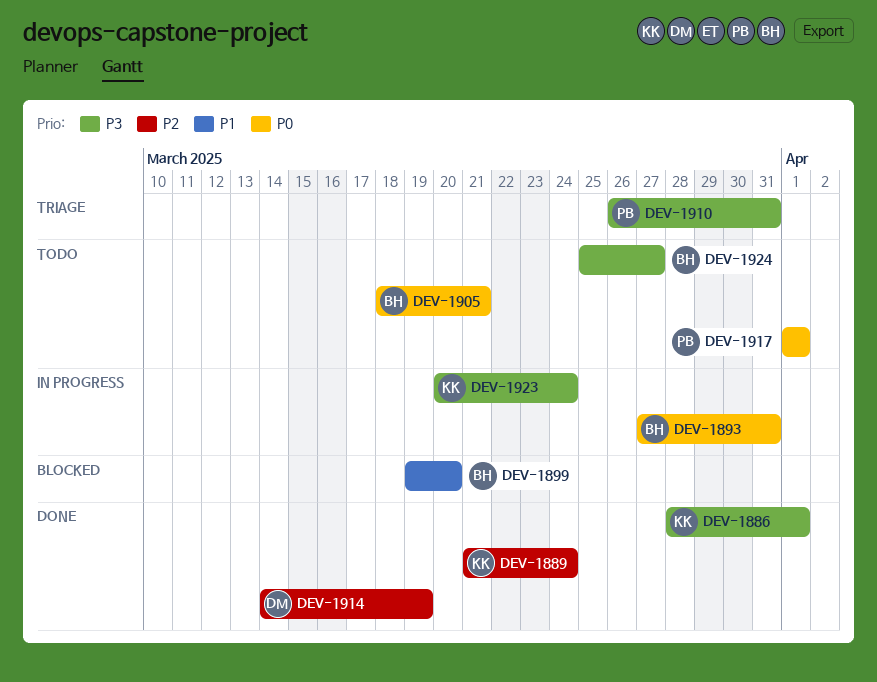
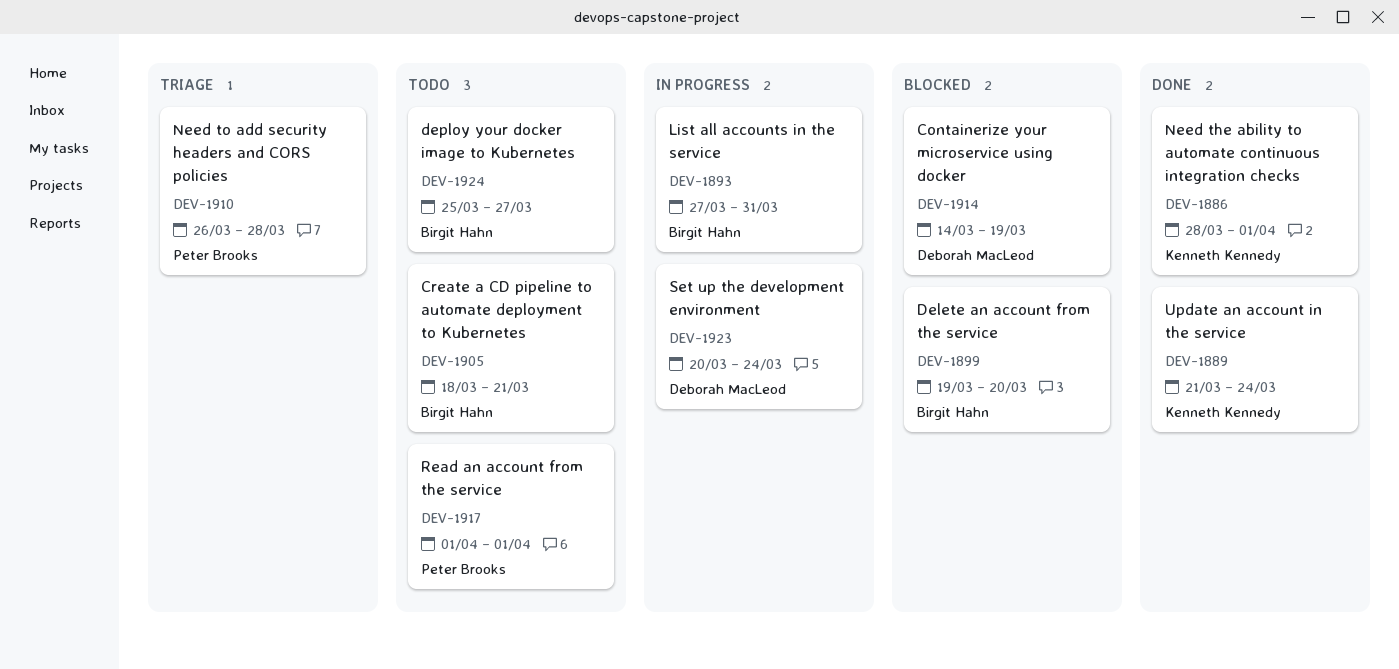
DEV-1910, due: Mar 31 -> Mar 28
DEV-1914, status: Done -> Blocked
DEV-1923, owner: Kenneth Kennedy -> Deborah MacLeod

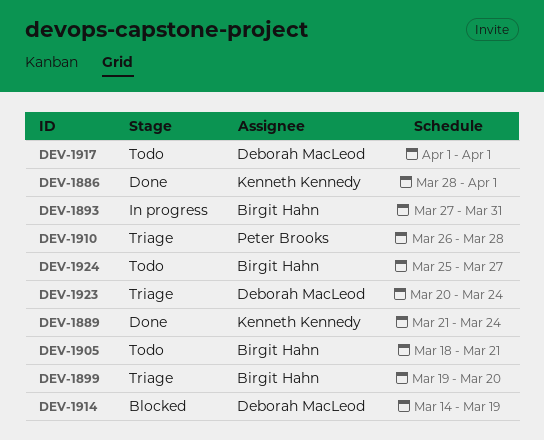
DEV-1899, status: Blocked -> Triage
DEV-1917, owner: Peter Brooks -> Deborah MacLeod
DEV-1923, status: In progress -> Triage

